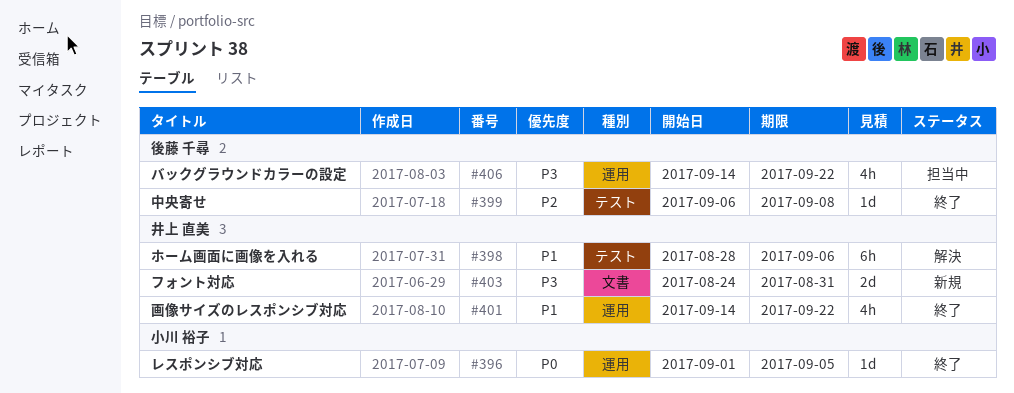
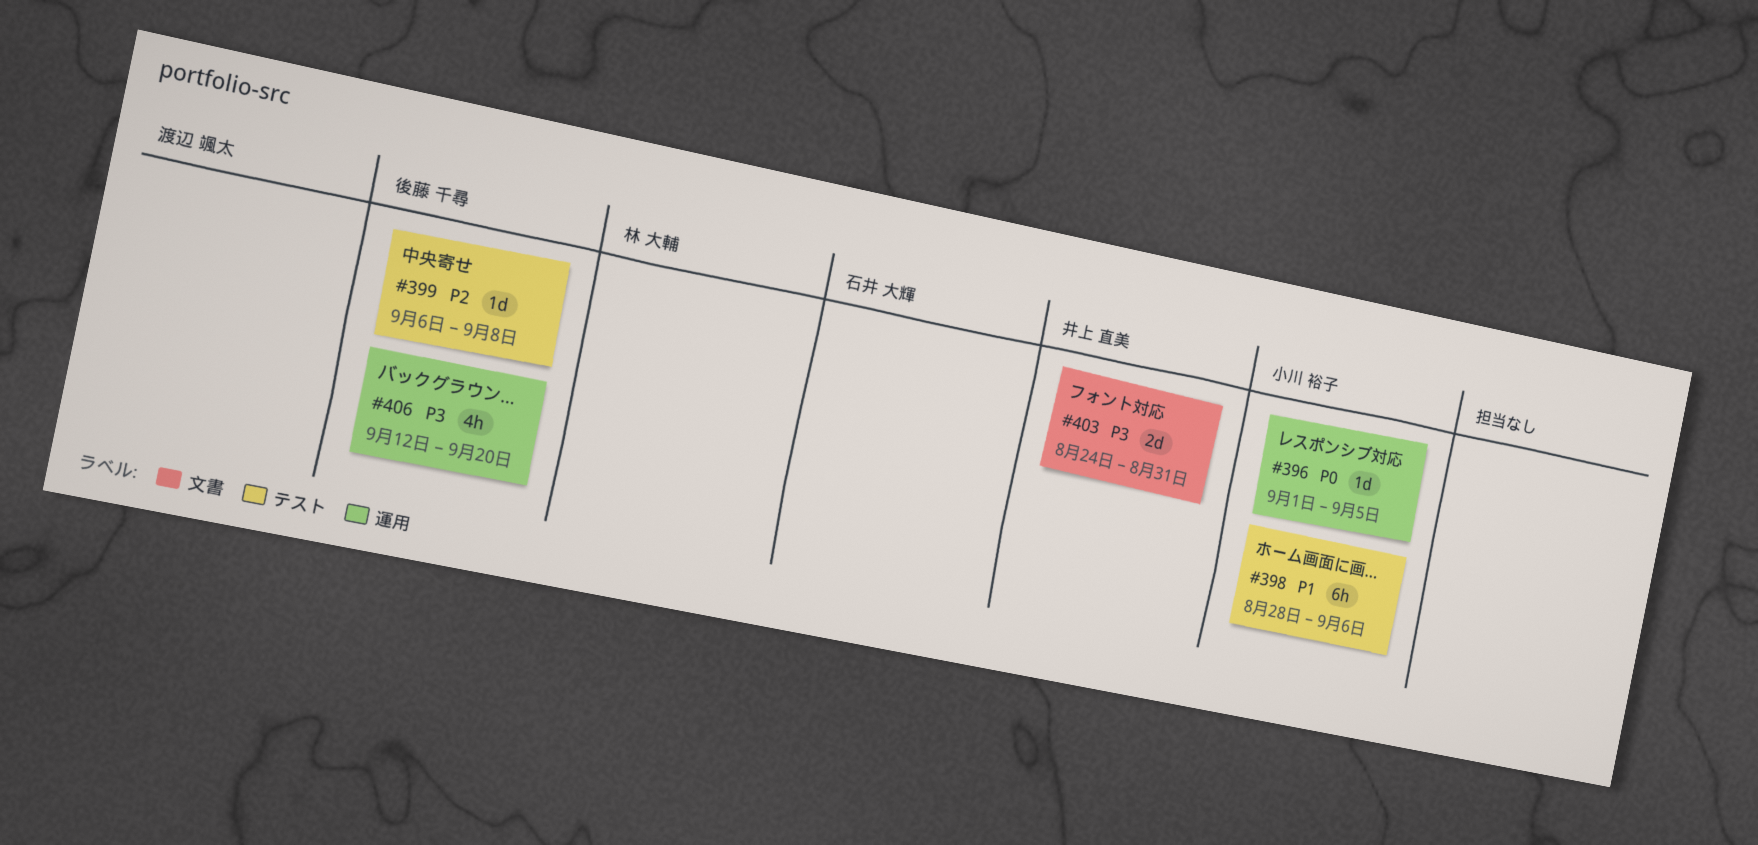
#398, owner: 井上 直美 -> 小川 裕子
#401: present -> none
#406, start: Sep 14 -> Sep 12
#406, due: Sep 22 -> Sep 20

